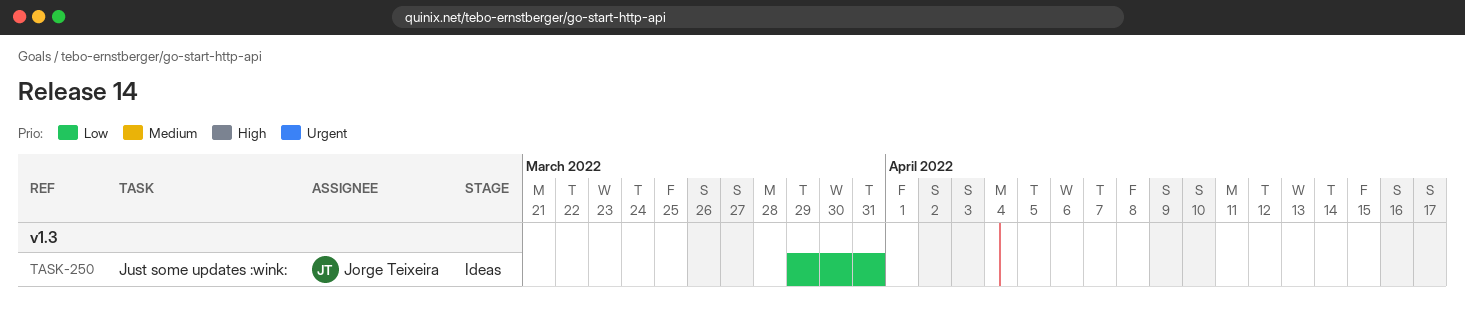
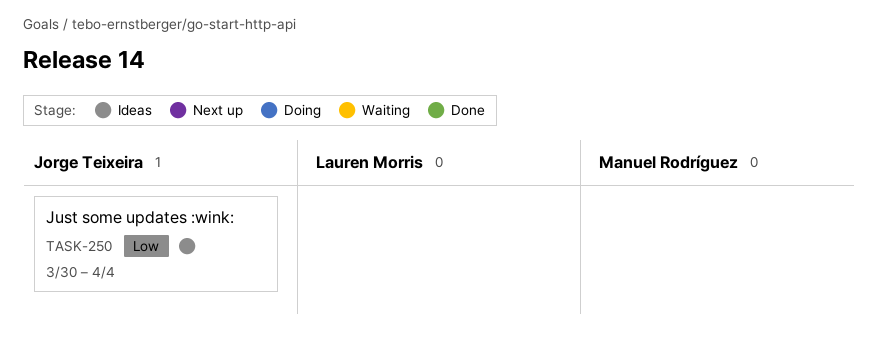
TASK-250, start: Mar 29 -> Mar 30
TASK-250, due: Mar 31 -> Apr 4

